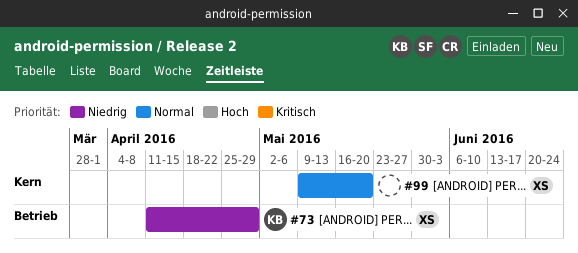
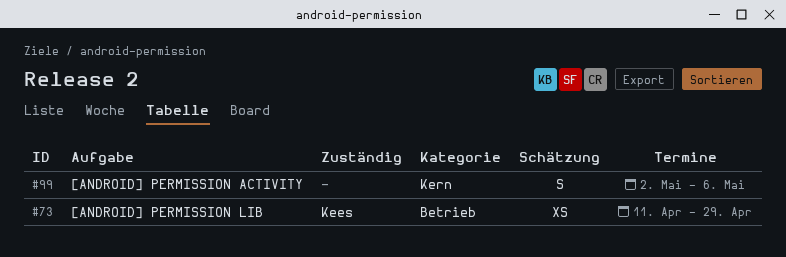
#99, estimate: XS -> S
#99, start: May 9 -> May 2
#99, due: May 20 -> May 6

